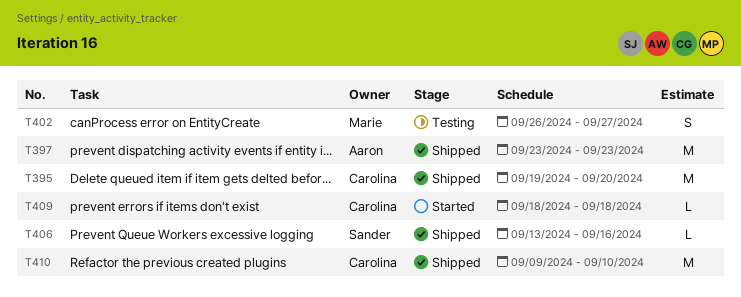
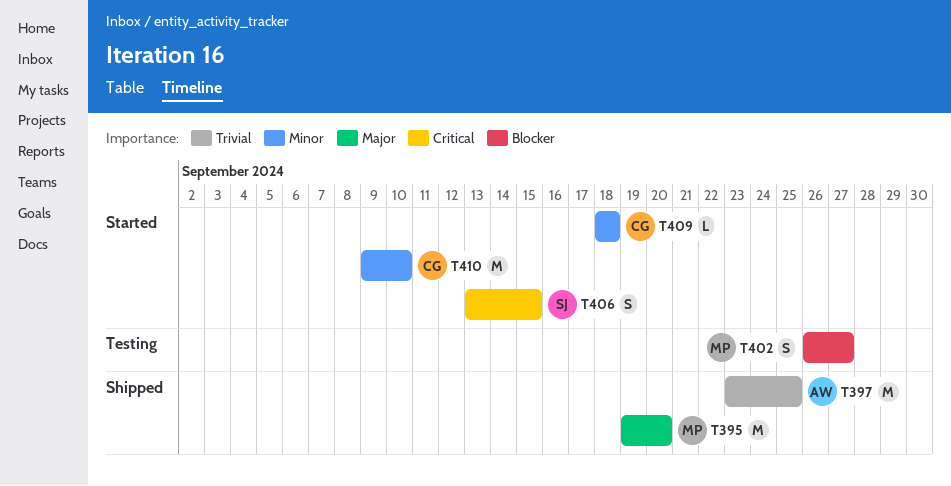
T395, owner: Carolina -> Marie
T397, due: Sep 23 -> Sep 25
T406, status: Shipped -> Started
T406, estimate: L -> S
T406, due: Sep 16 -> Sep 15
T410, status: Shipped -> Started

